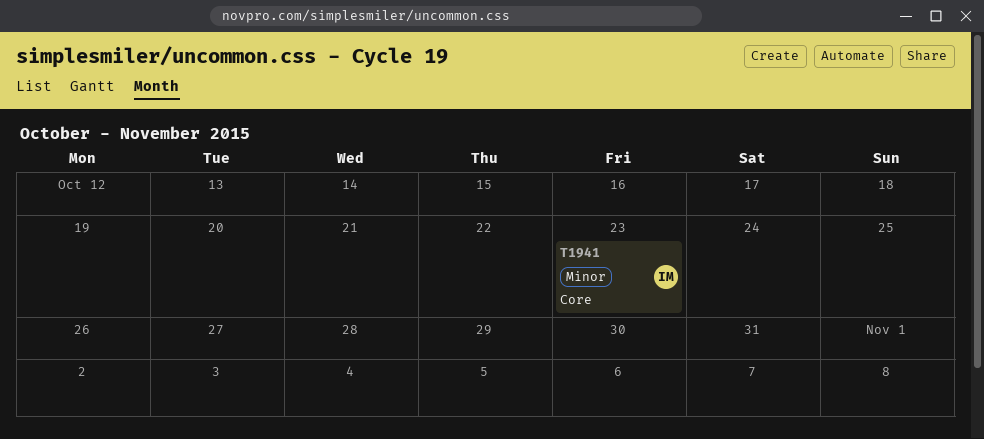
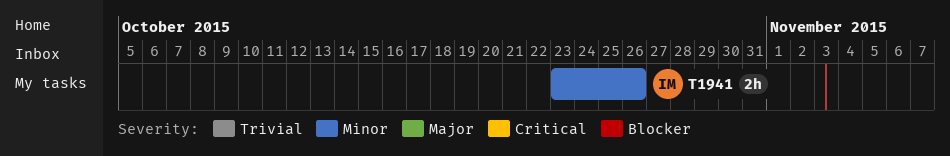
T1941, due: Oct 23 -> Oct 26

